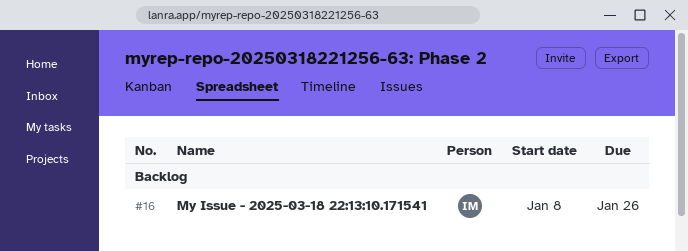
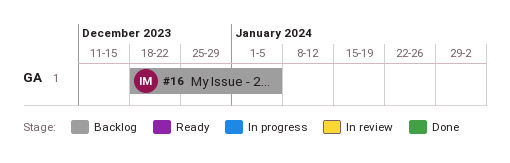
#16, start: Jan 8 -> Dec 18
#16, due: Jan 26 -> Jan 5

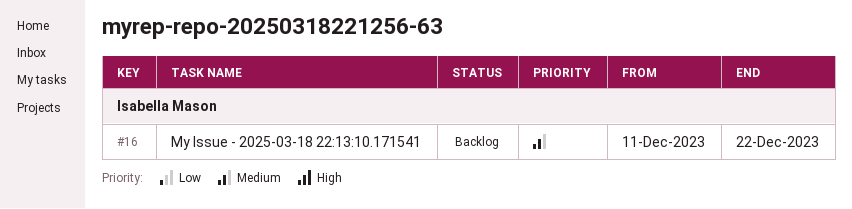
#16, start: Dec 18 -> Dec 11
#16, due: Jan 5 -> Dec 22

